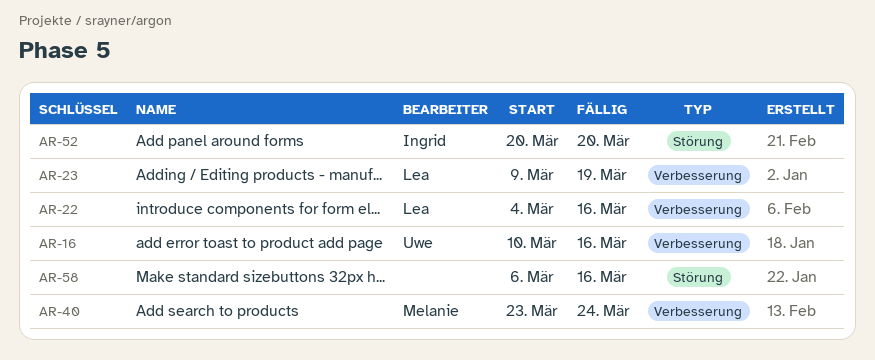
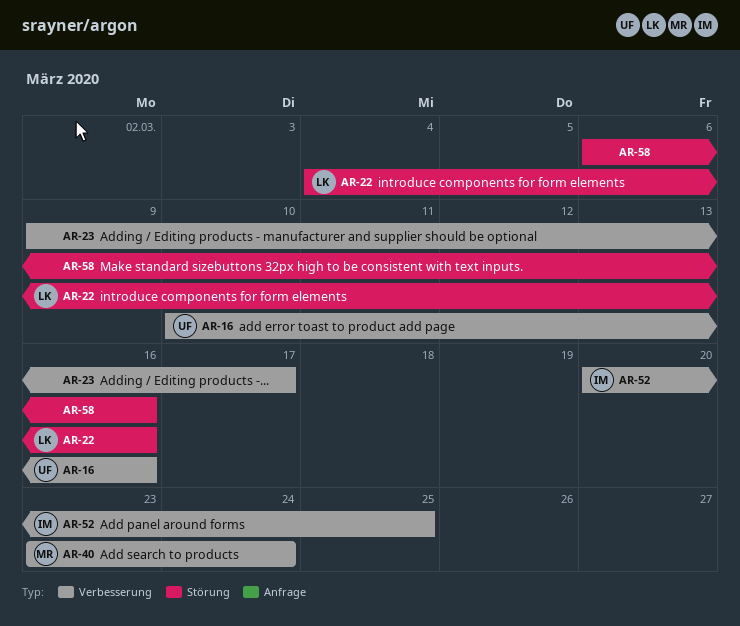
AR-22, label: Verbesserung -> Störung
AR-23, owner: Lea -> none
AR-23, due: Mar 19 -> Mar 17
AR-52, label: Störung -> Verbesserung
AR-52, due: Mar 20 -> Mar 25

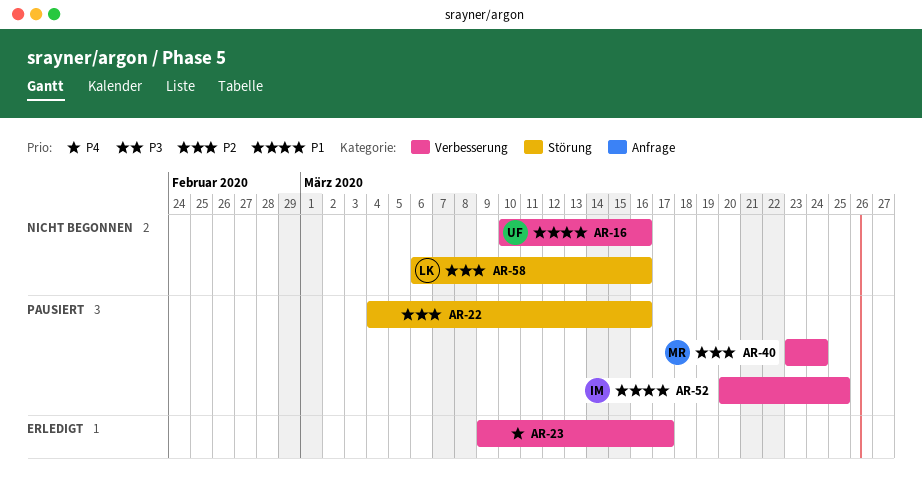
AR-22, owner: LK -> none
AR-58, owner: none -> LK

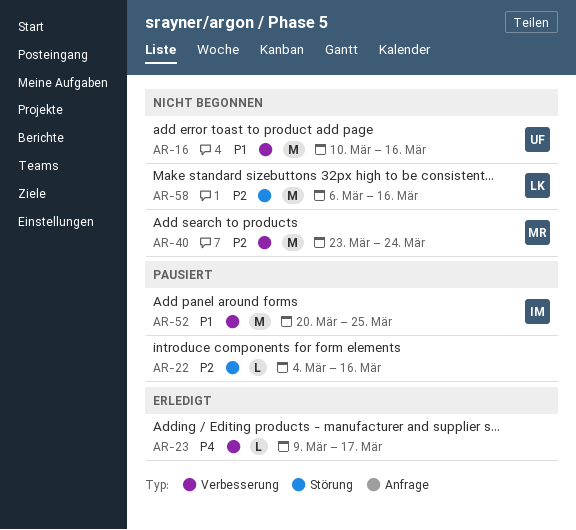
AR-40, status: Pausiert -> Nicht begonnen

